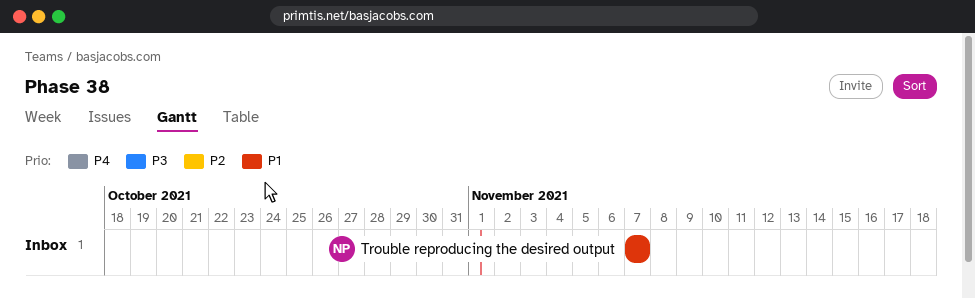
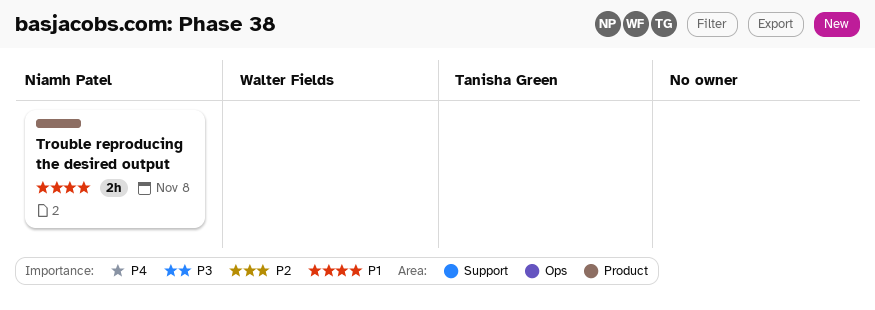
Trouble reproducing the desired output, due: Nov 7 -> Nov 8

